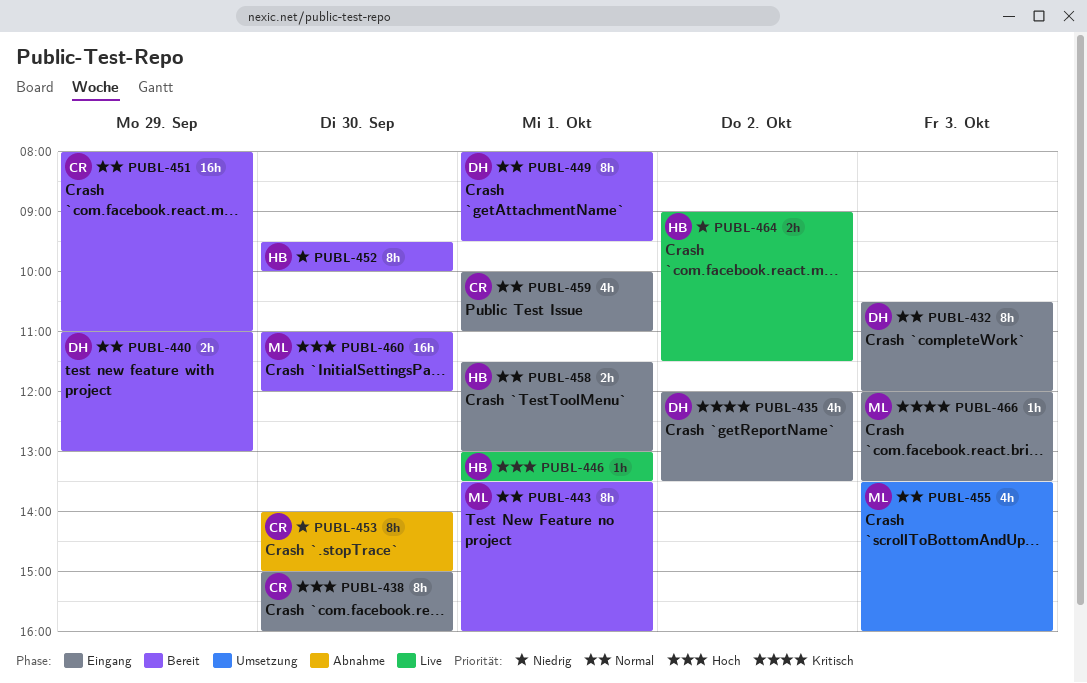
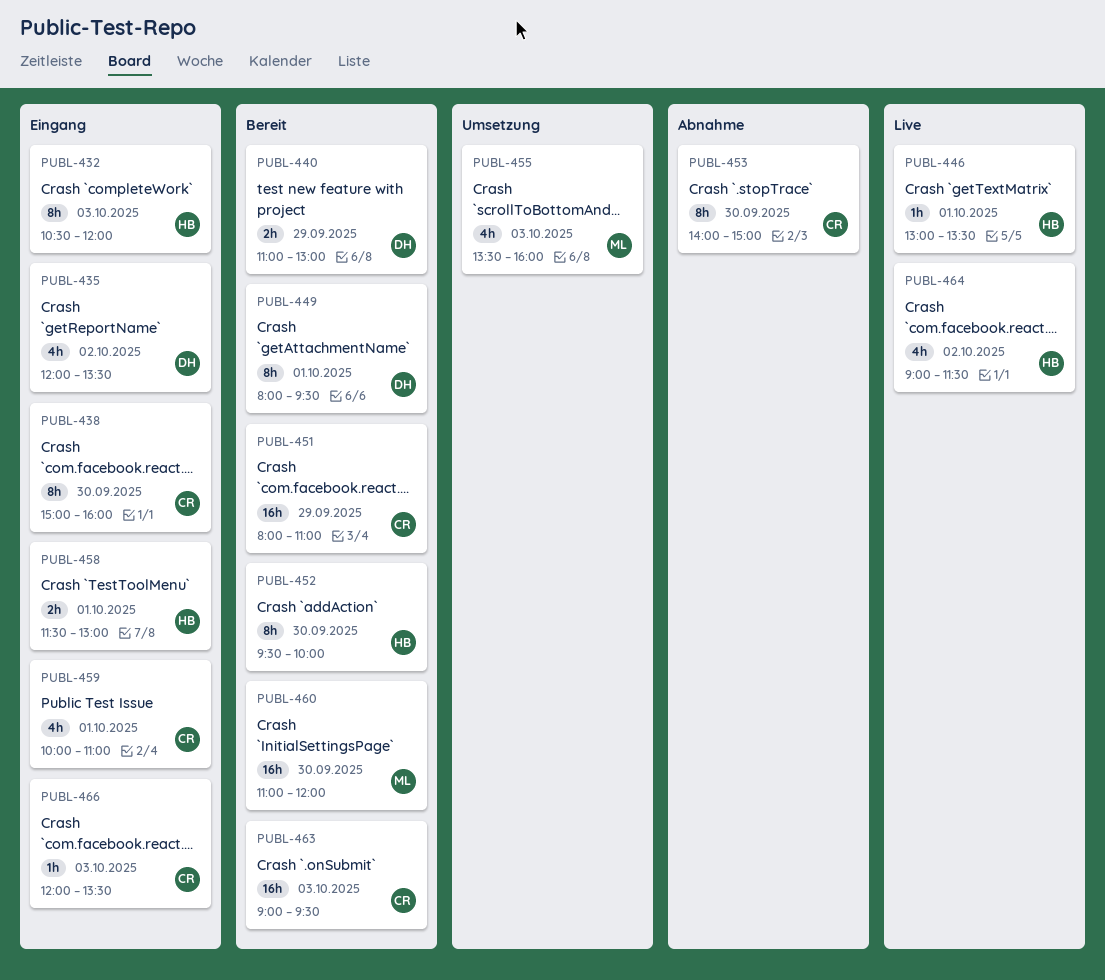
PUBL-432, owner: DH -> HB
PUBL-443: present -> none
PUBL-463: none -> present
PUBL-464, estimate: 2h -> 4h
PUBL-466, owner: ML -> CR

